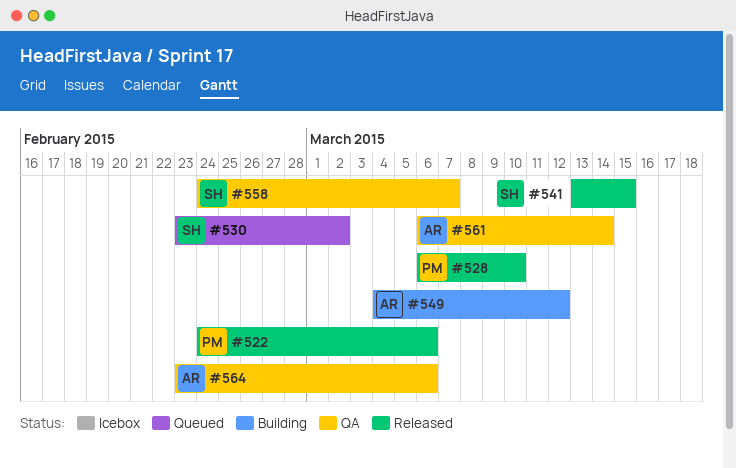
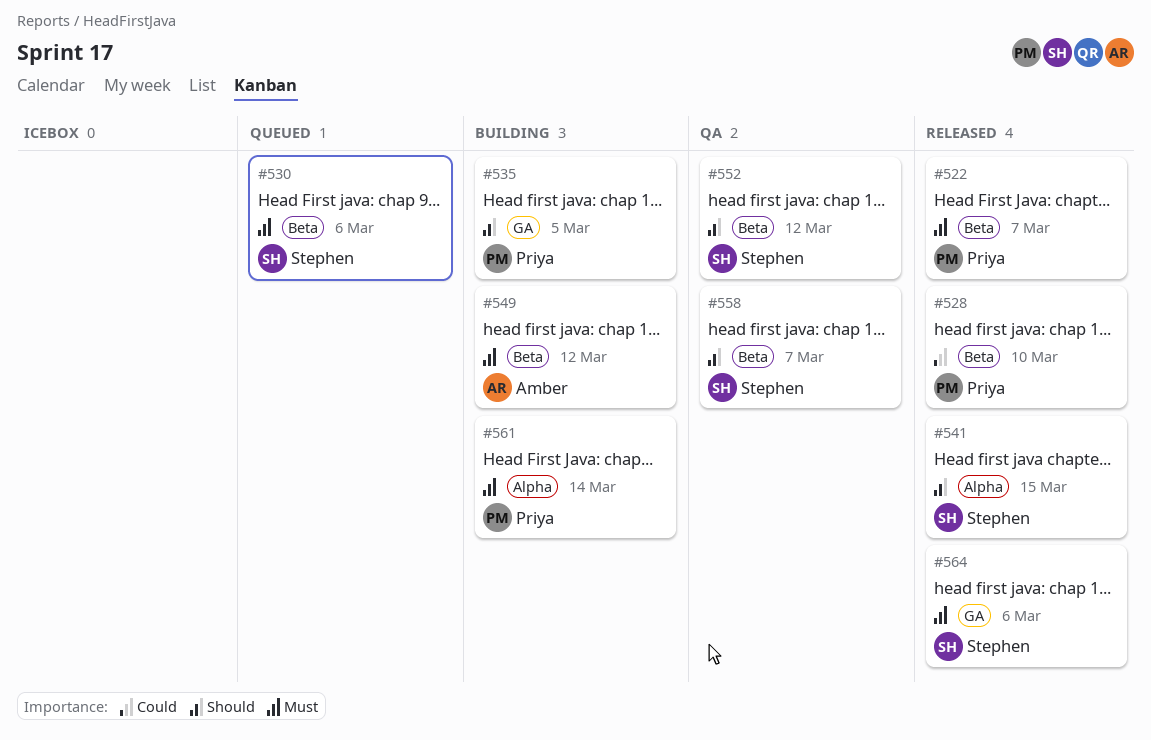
#522, due: Mar 6 -> Mar 7
#530, due: Mar 2 -> Mar 6
#535: none -> present
#552: none -> present
#561, status: QA -> Building
#561, owner: Amber -> Priya
#564, status: QA -> Released
#564, owner: Amber -> Stephen

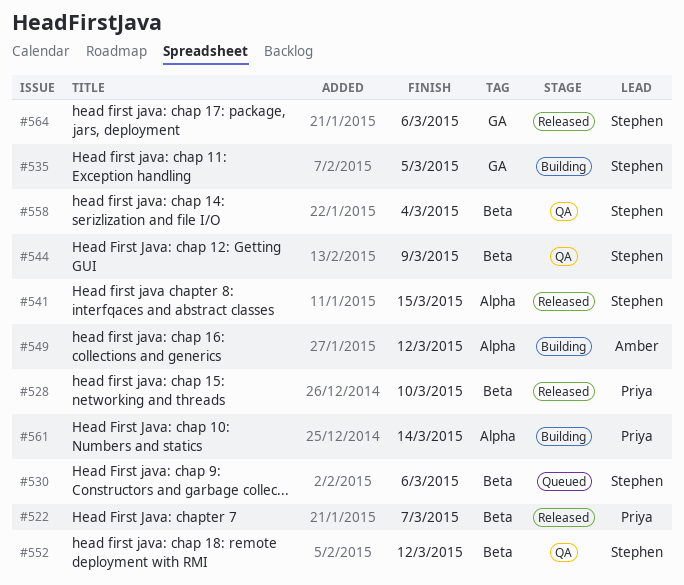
#535, owner: Priya -> Stephen
#544: none -> present
#549, label: Beta -> Alpha
#558, due: Mar 7 -> Mar 4

